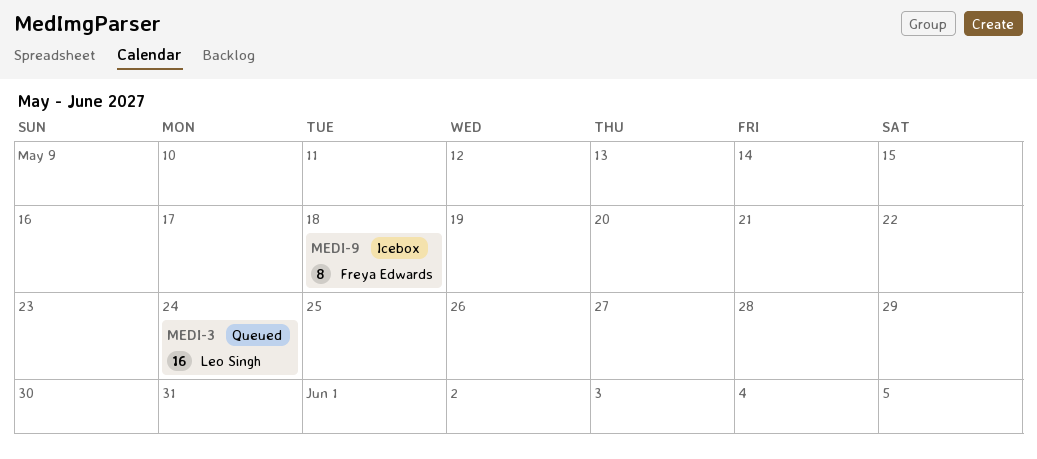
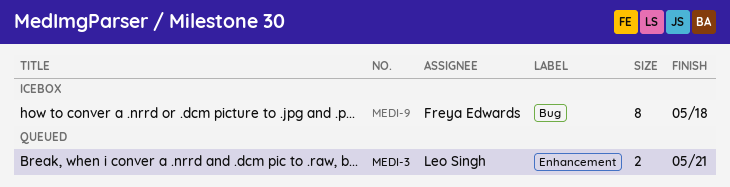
MEDI-3, estimate: 16 -> 2
MEDI-3, due: May 24 -> May 21

